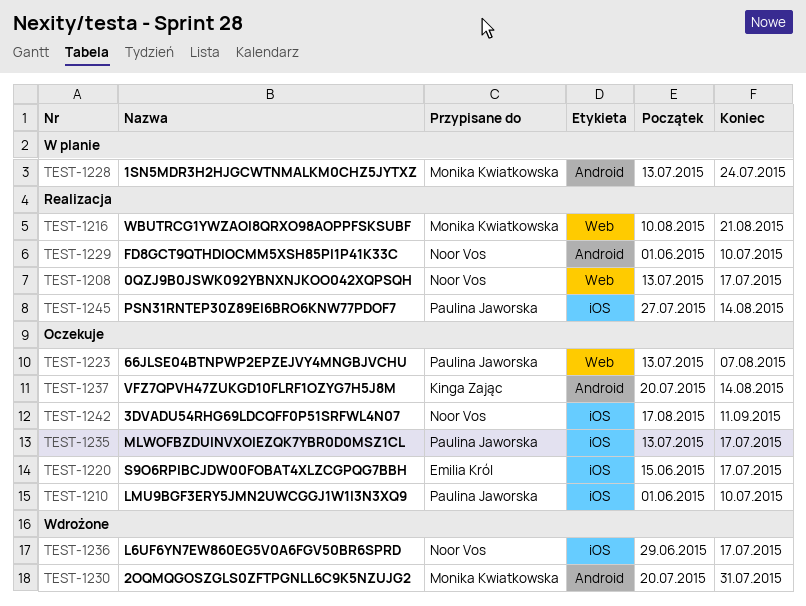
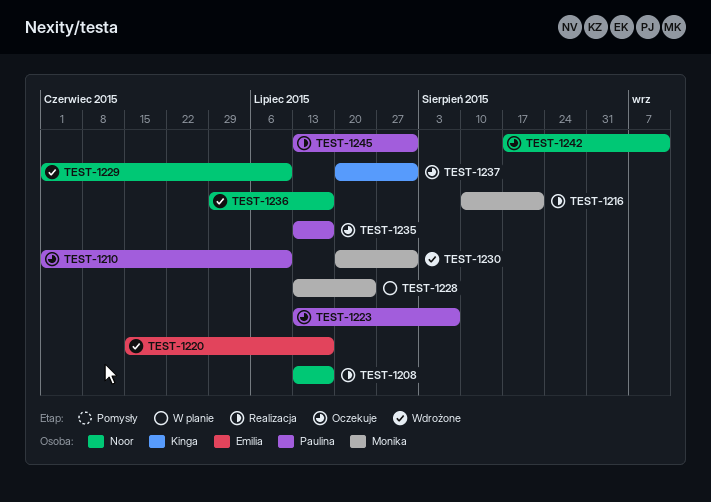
TEST-1220, status: Oczekuje -> Wdrożone
TEST-1229, status: Realizacja -> Wdrożone
TEST-1237, due: Aug 14 -> Jul 31
TEST-1245, start: Jul 27 -> Jul 13
TEST-1245, due: Aug 14 -> Jul 31

